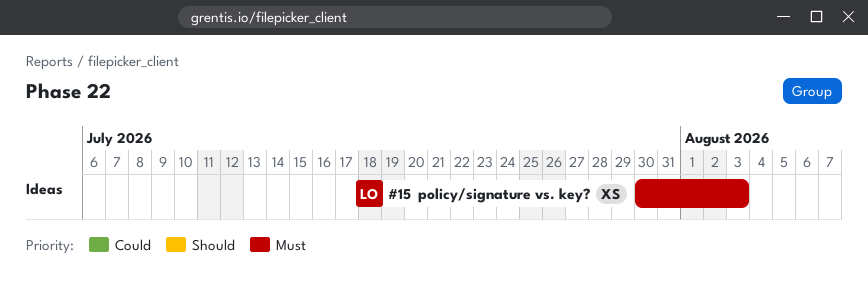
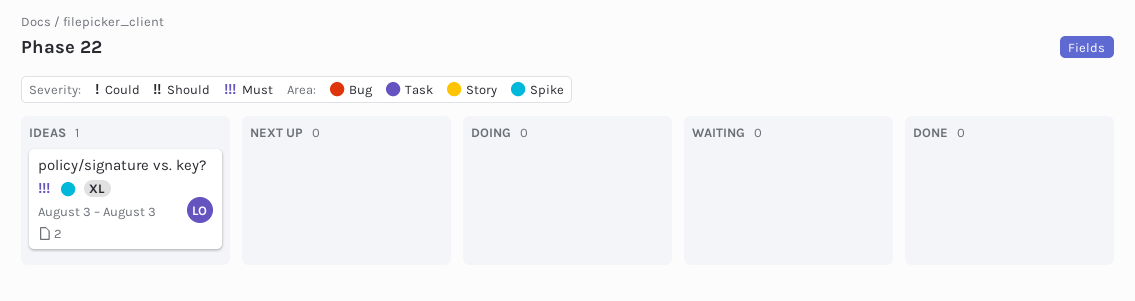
policy/signature vs. key?, estimate: XS -> XL
policy/signature vs. key?, start: Jul 30 -> Aug 3

